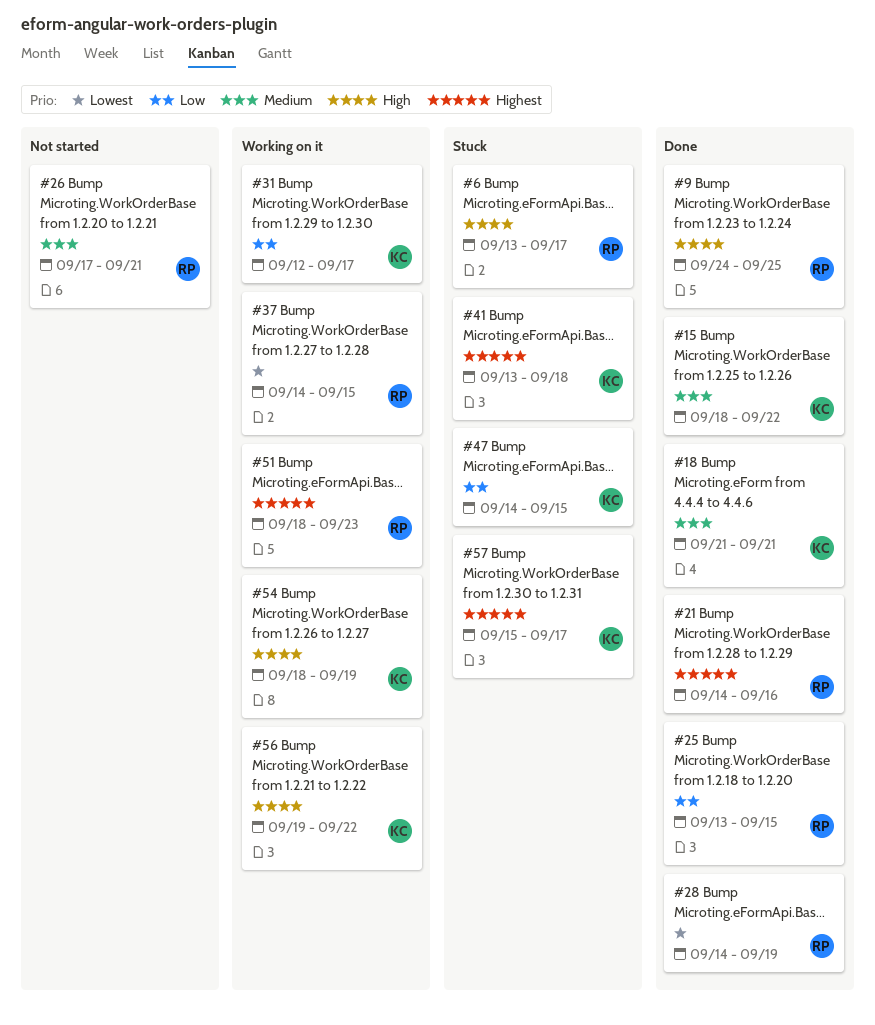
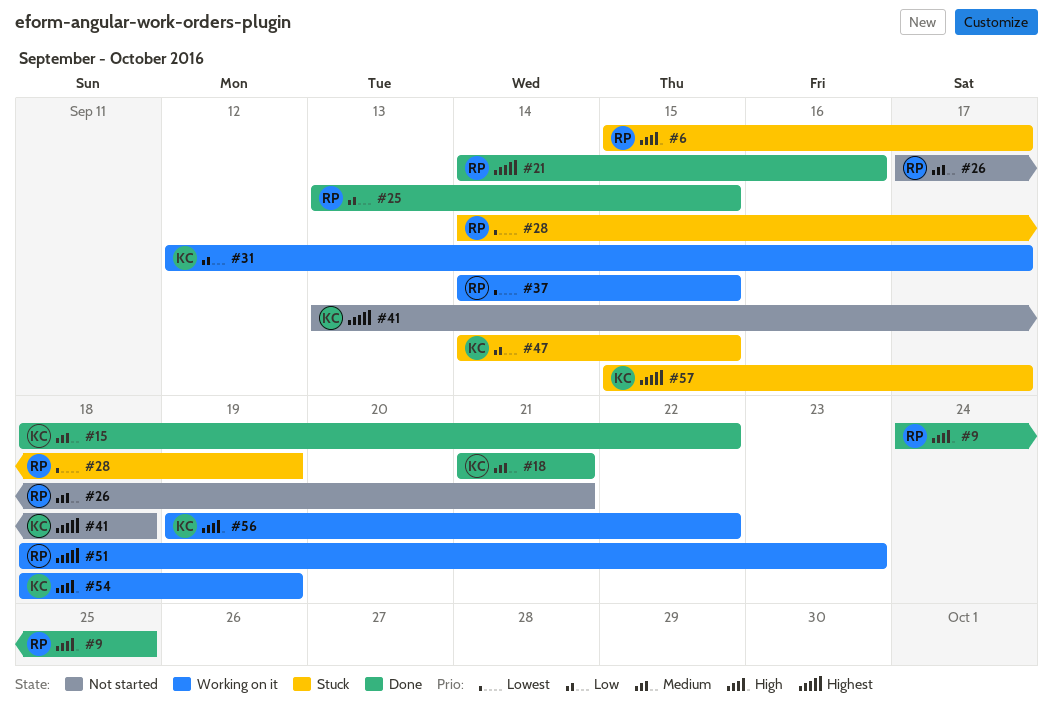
#6, start: Sep 13 -> Sep 15
#28, status: Done -> Stuck
#41, status: Stuck -> Not started

